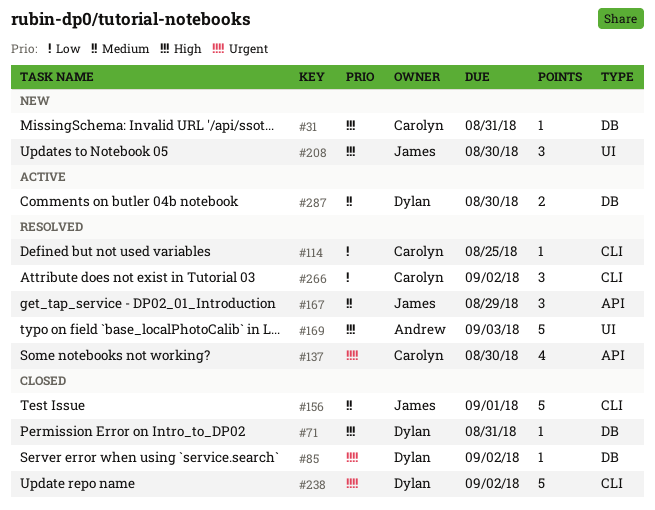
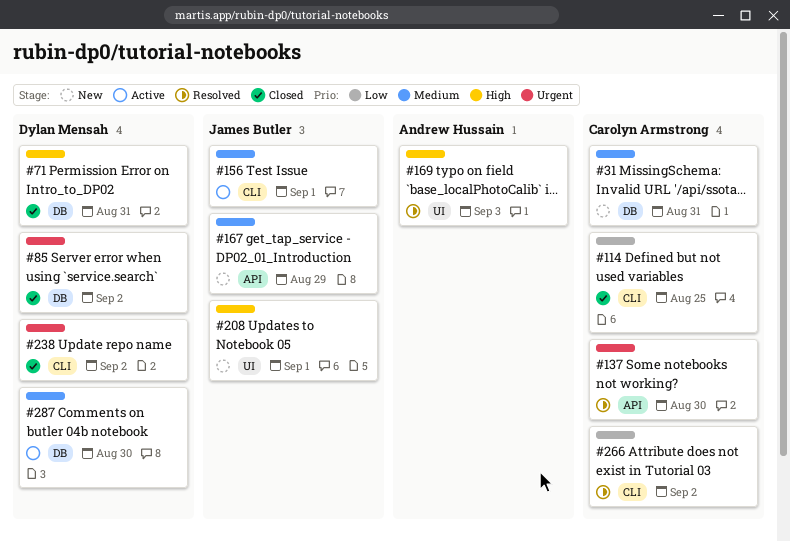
#31, priority: High -> Medium
#114, status: Resolved -> Closed
#156, status: Closed -> Active
#167, status: Resolved -> New
#208, due: Aug 30 -> Sep 1

